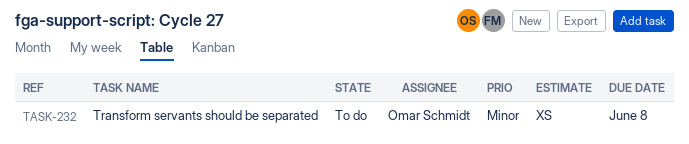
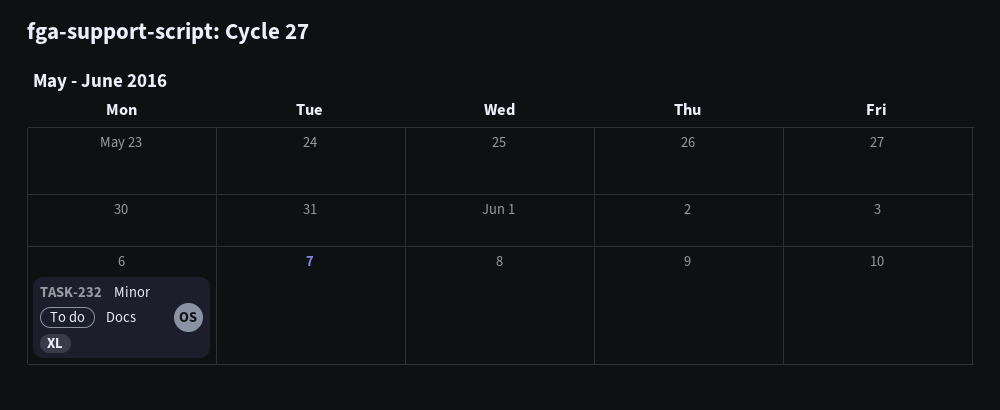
TASK-232, estimate: XS -> XL
TASK-232, due: Jun 8 -> Jun 6

